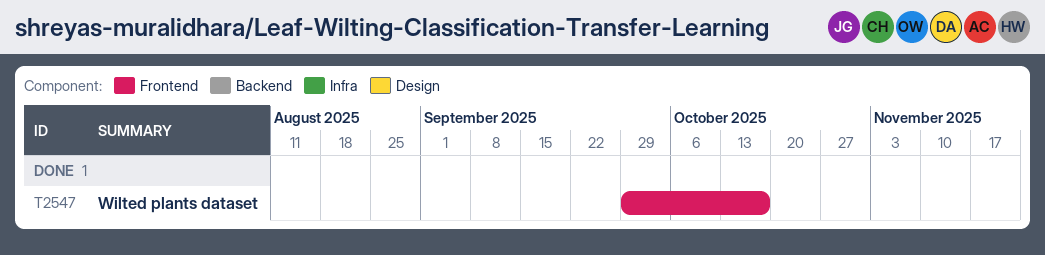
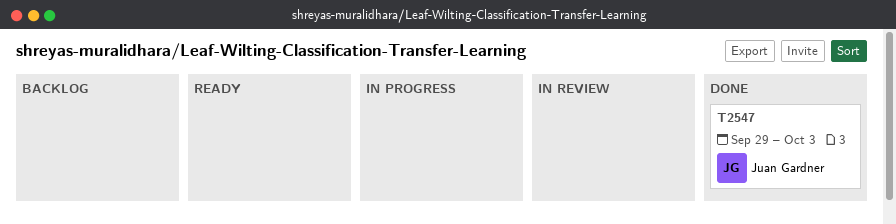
T2547, due: Oct 17 -> Oct 3

